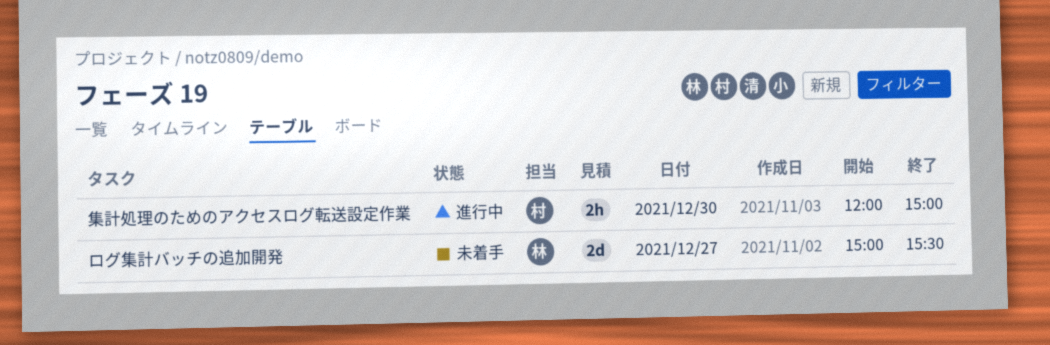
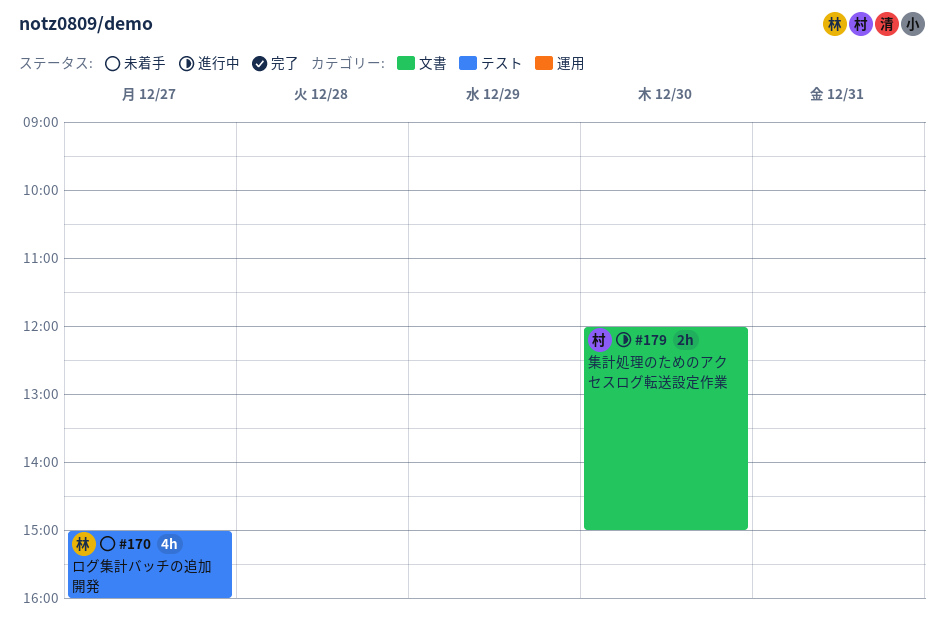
ログ集計バッチの追加開発, estimate: 2d -> 4h
ログ集計バッチの追加開発, ends: 15:30 -> 16:00

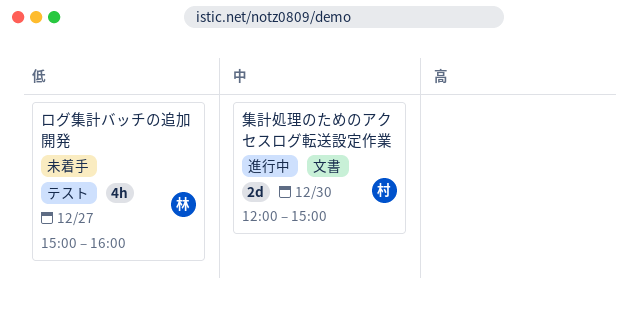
集計処理のためのアクセスログ転送設定作業, estimate: 2h -> 2d

